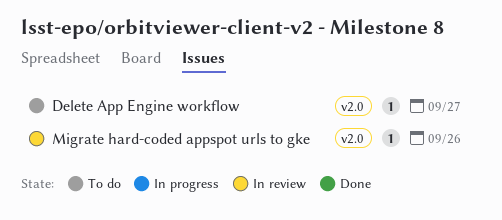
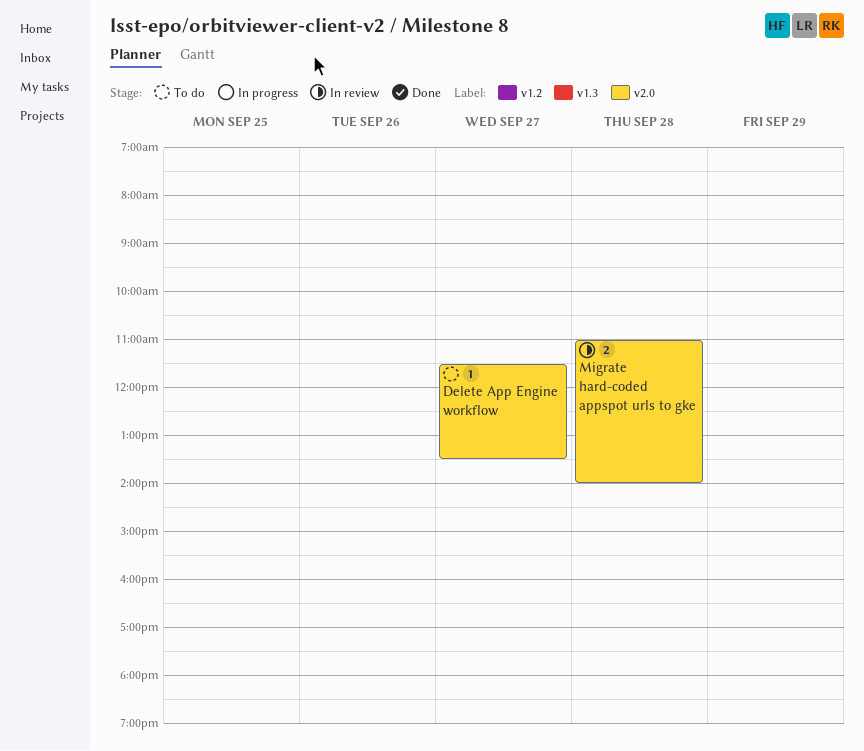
Migrate hard-coded appspot urls to gke, estimate: 1 -> 2
Migrate hard-coded appspot urls to gke, day: Sep 26 -> Sep 28

